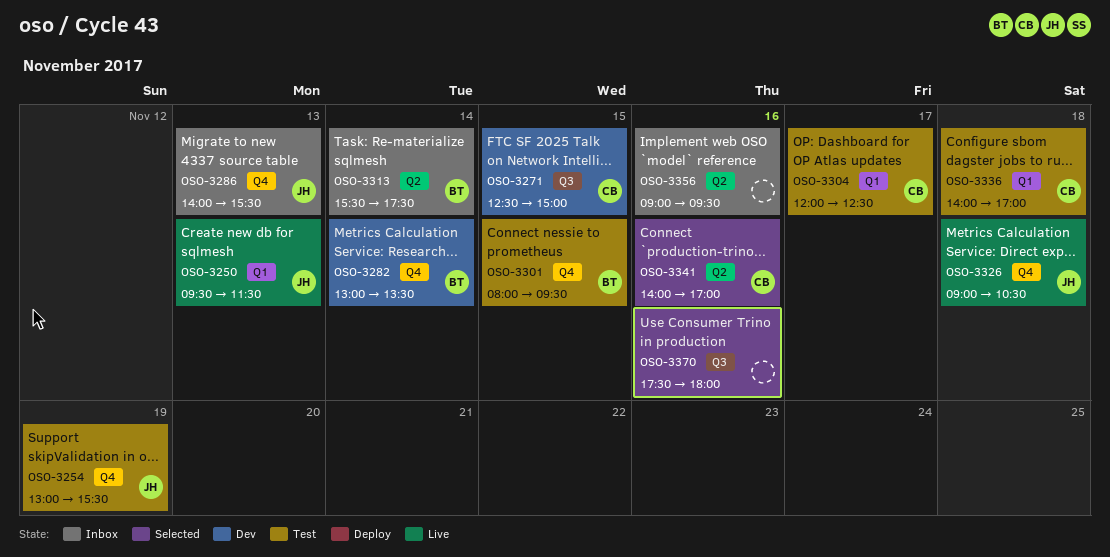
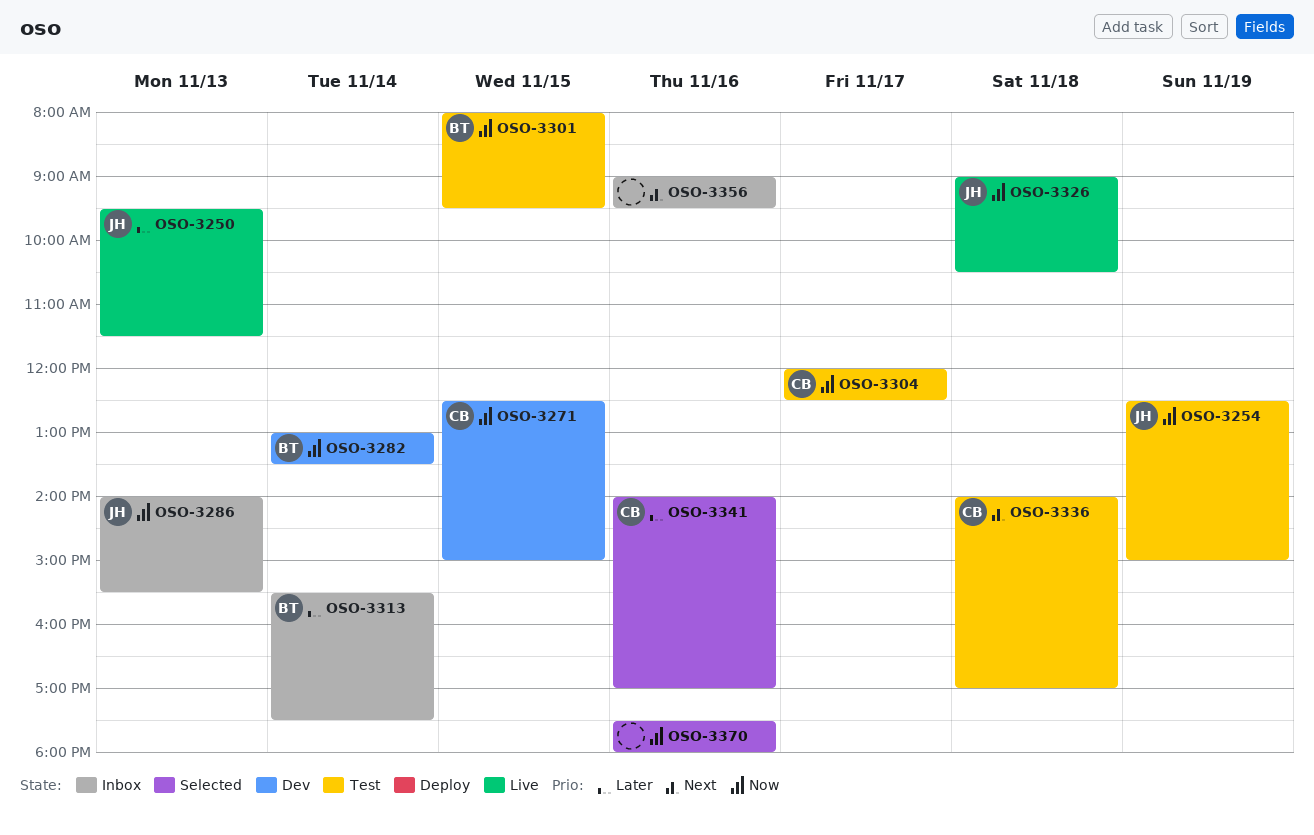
OSO-3254, begins: 13:00 -> 12:30
OSO-3254, ends: 15:30 -> 15:00

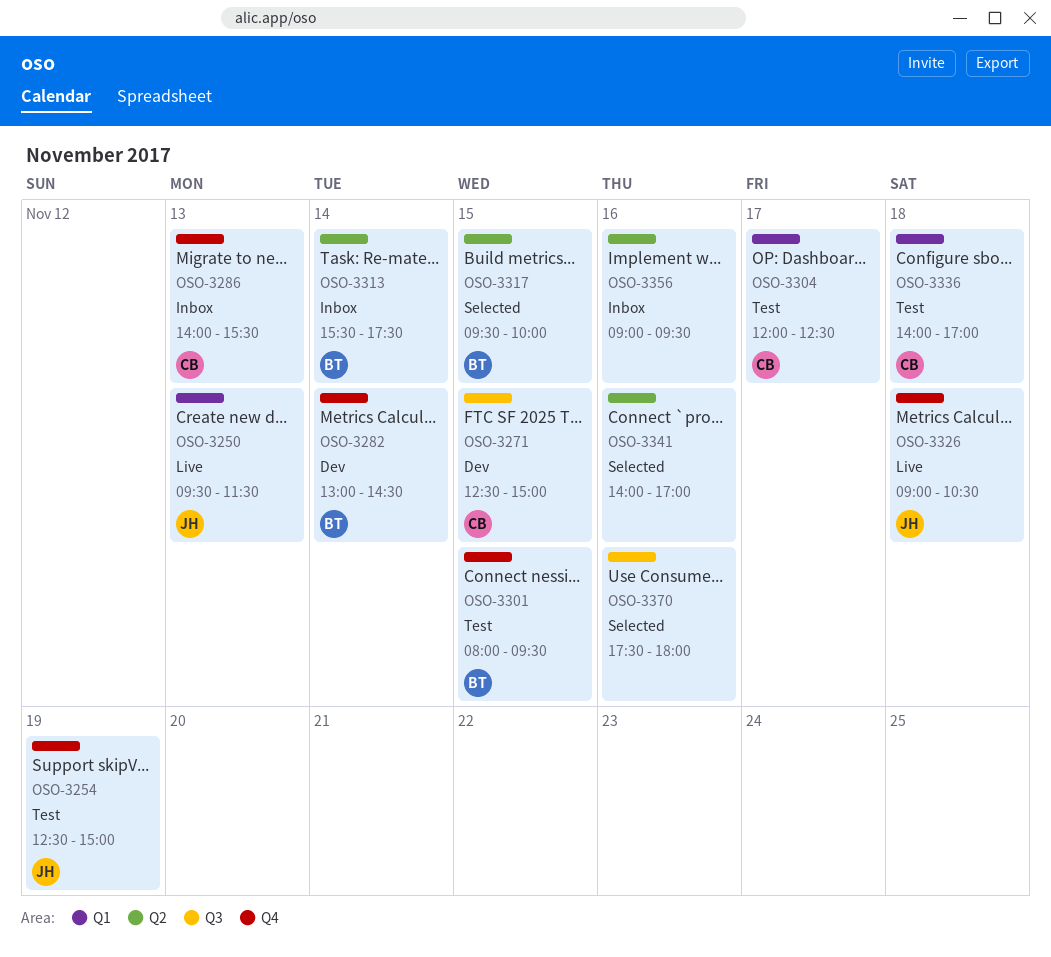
OSO-3282, ends: 13:30 -> 14:30
OSO-3286, owner: JH -> CB
OSO-3317: none -> present
OSO-3341, owner: CB -> none

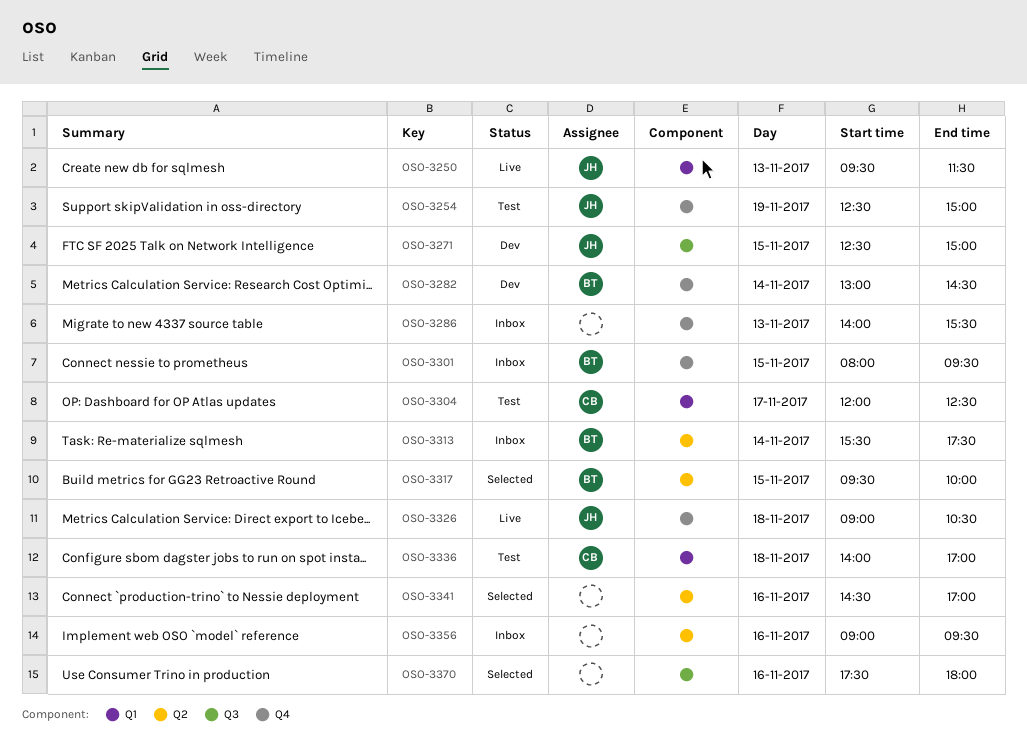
OSO-3271, owner: CB -> JH
OSO-3286, owner: CB -> none
OSO-3301, status: Test -> Inbox
OSO-3341, begins: 14:00 -> 14:30

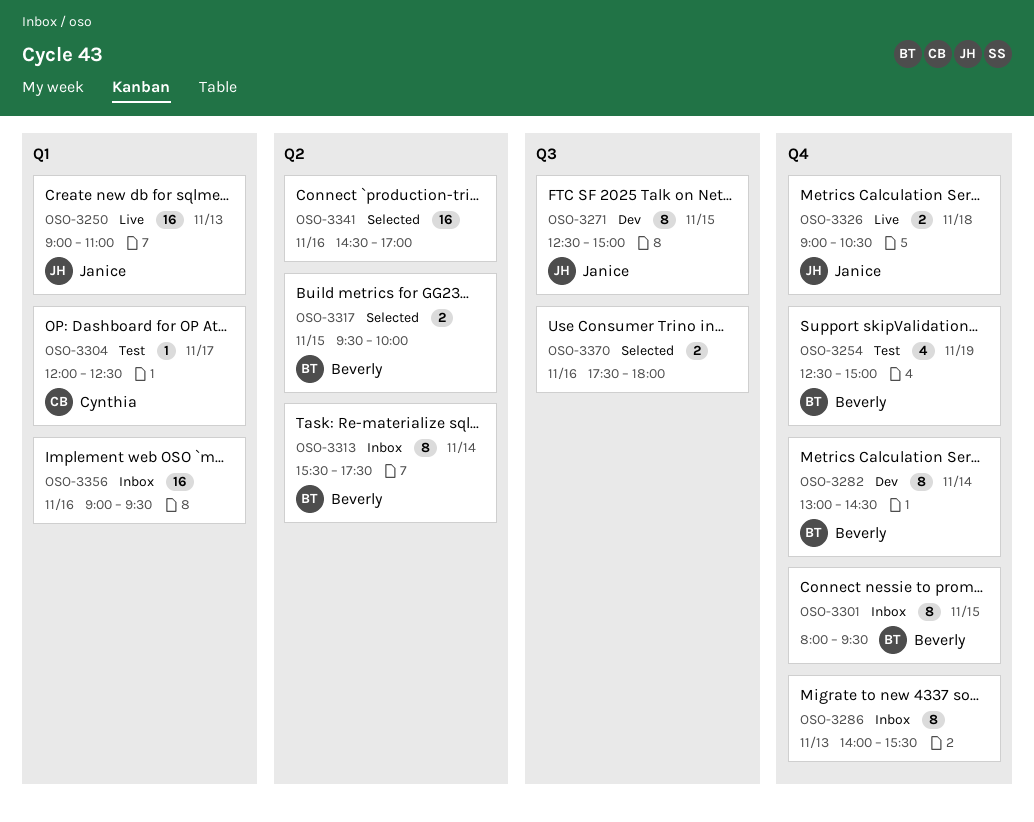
OSO-3250, begins: 09:30 -> 09:00
OSO-3250, ends: 11:30 -> 11:00
OSO-3254, owner: Janice -> Beverly
OSO-3336: present -> none
OSO-3356, label: Q2 -> Q1

